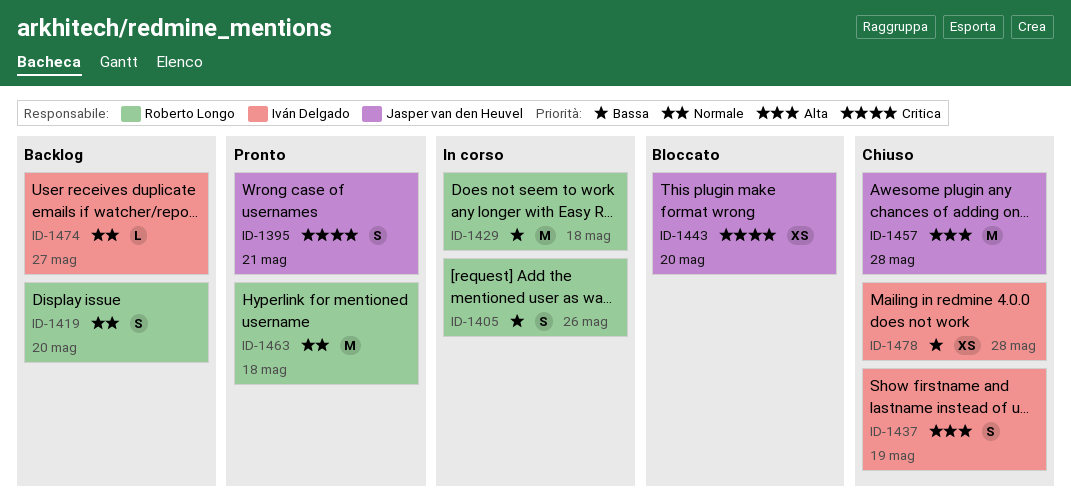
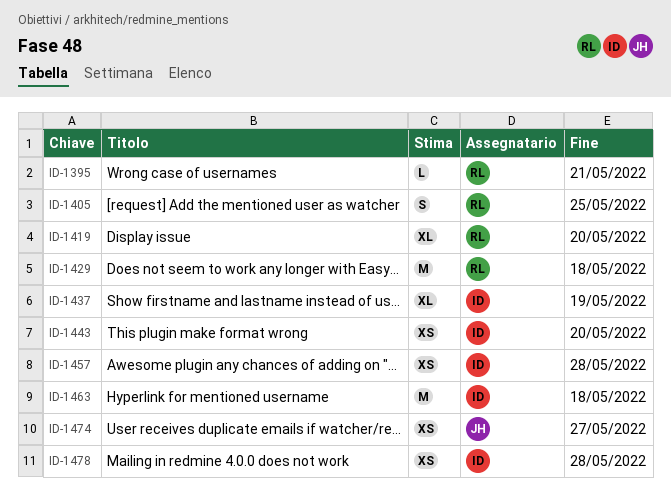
ID-1395, owner: Jasper van den Heuvel -> Roberto Longo
ID-1395, estimate: S -> L
ID-1405, due: May 26 -> May 25
ID-1419, estimate: S -> XL
ID-1437, estimate: S -> XL
ID-1443, owner: Jasper van den Heuvel -> Iván Delgado
ID-1457, owner: Jasper van den Heuvel -> Iván Delgado
ID-1457, estimate: M -> XS
ID-1463, owner: Roberto Longo -> Iván Delgado
ID-1474, owner: Iván Delgado -> Jasper van den Heuvel
ID-1474, estimate: L -> XS

